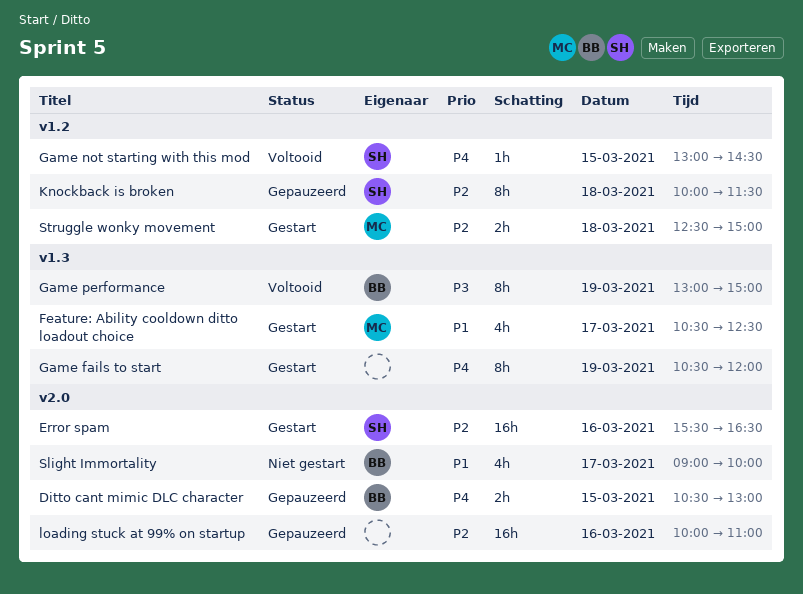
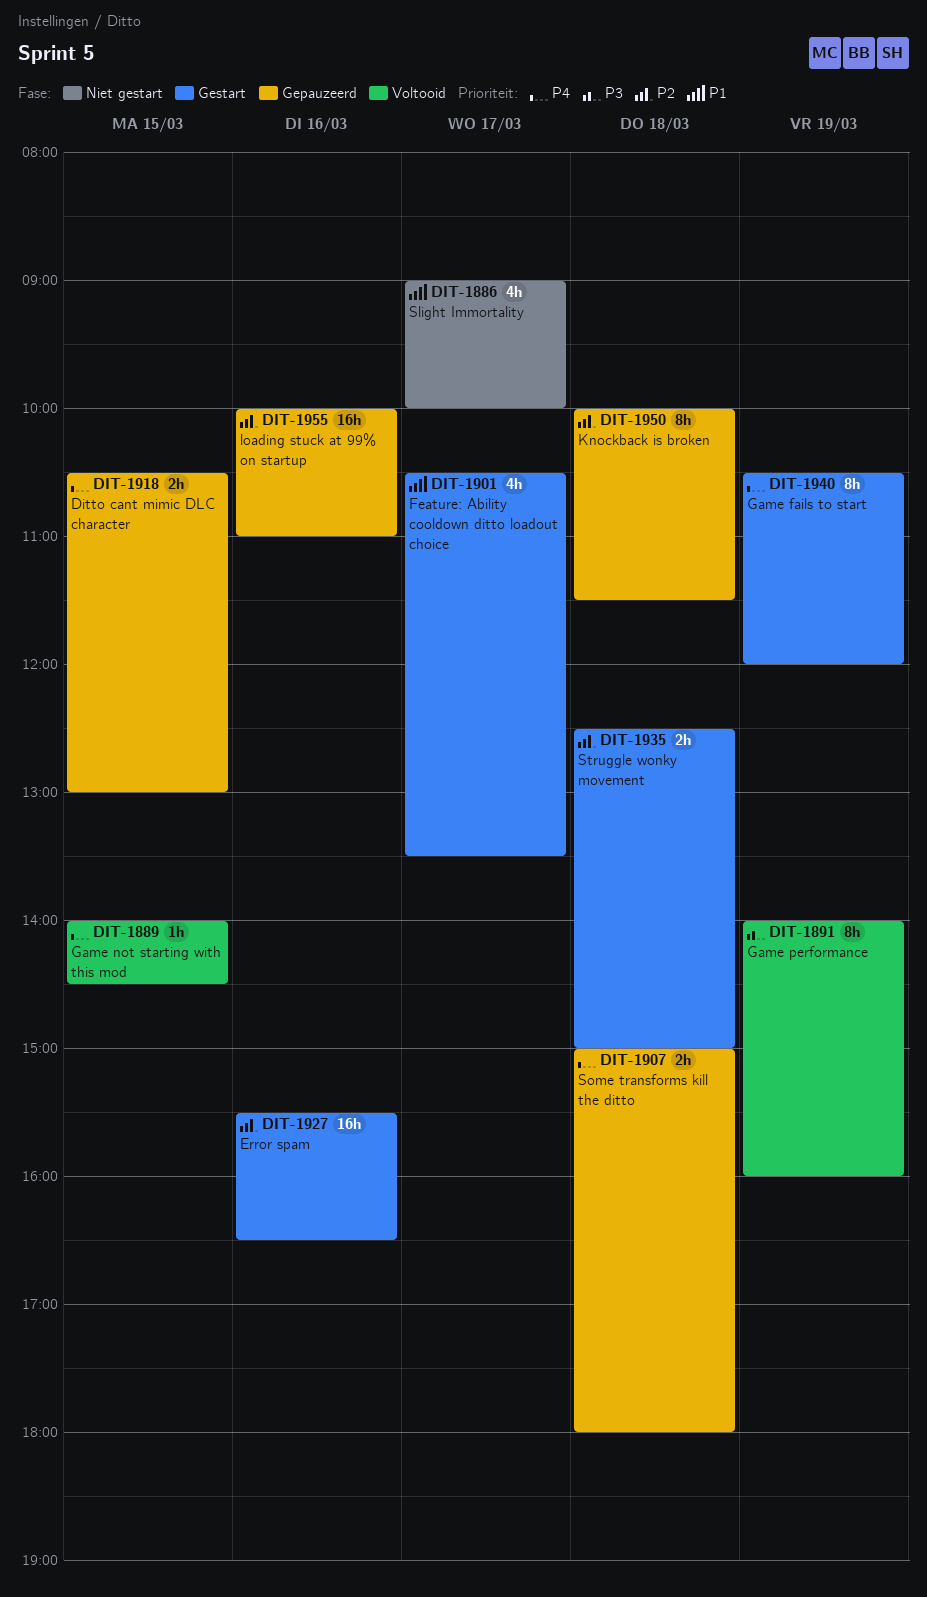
Feature: Ability cooldown ditto loadout choice, ends: 12:30 -> 13:30
Game not starting with this mod, begins: 13:00 -> 14:00
Game performance, begins: 13:00 -> 14:00
Game performance, ends: 15:00 -> 16:00
Some transforms kill the ditto: none -> present

